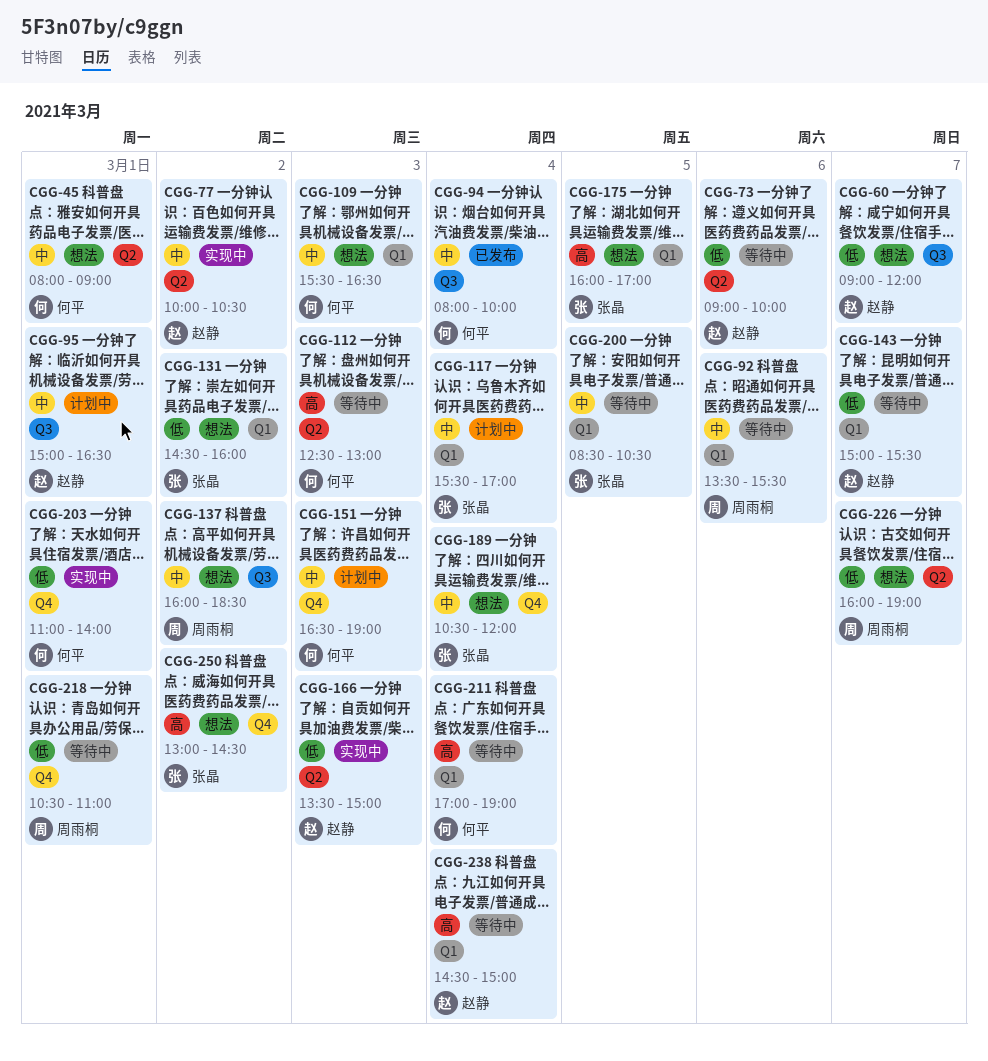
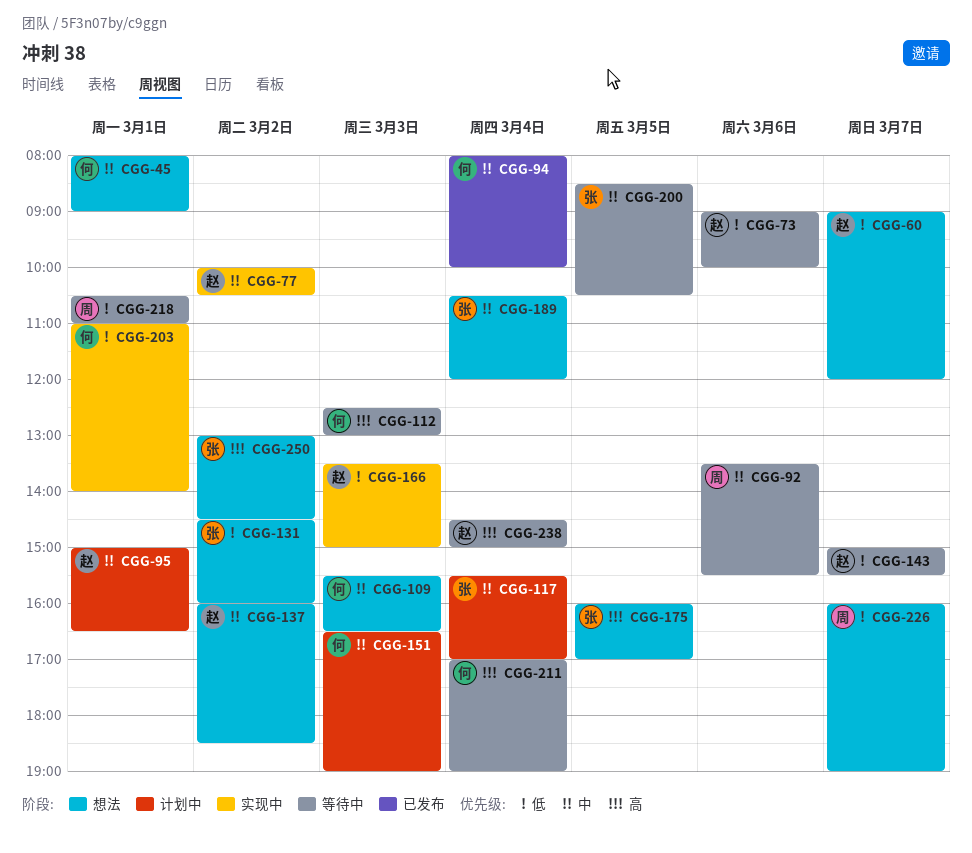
CGG-137, owner: 周雨桐 -> 赵静

